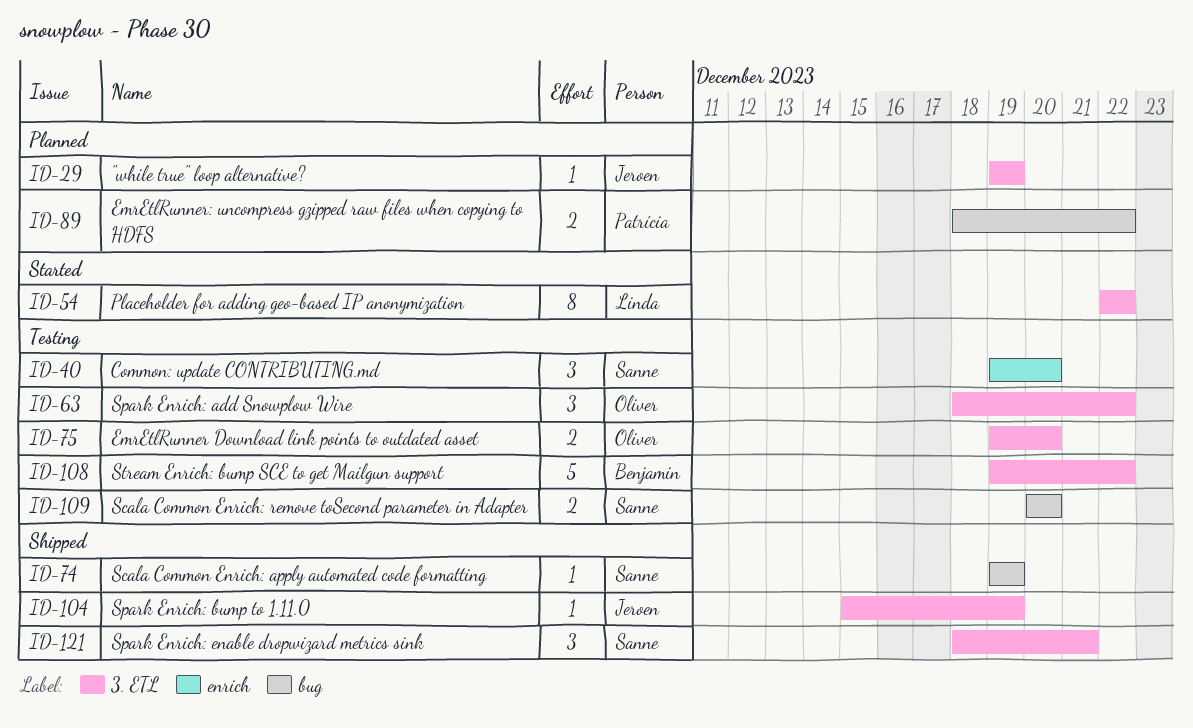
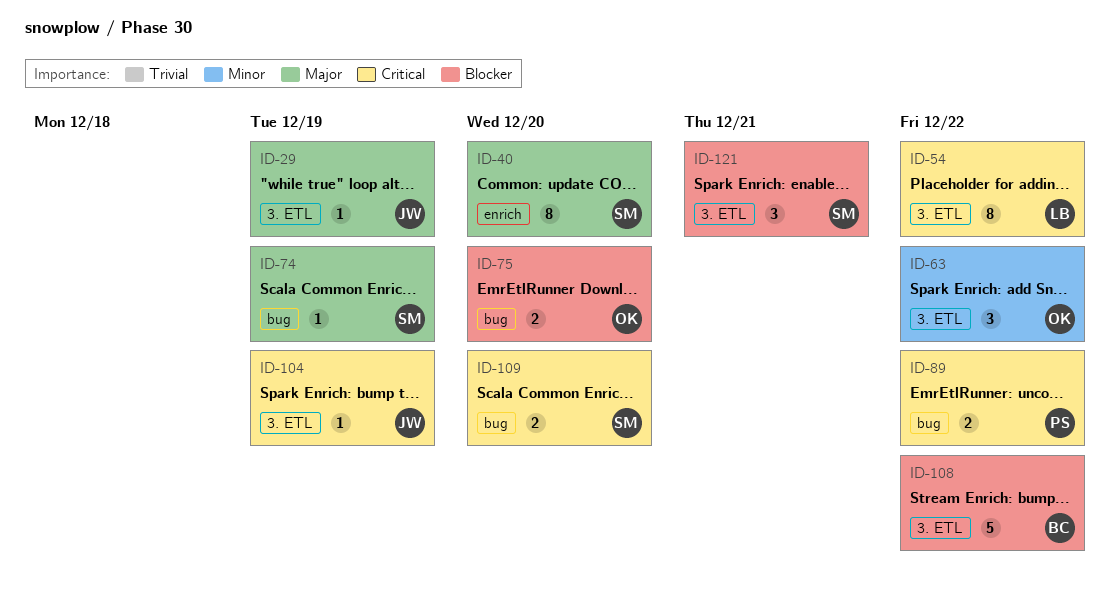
ID-40, estimate: 3 -> 8
ID-75, label: 3. ETL -> bug

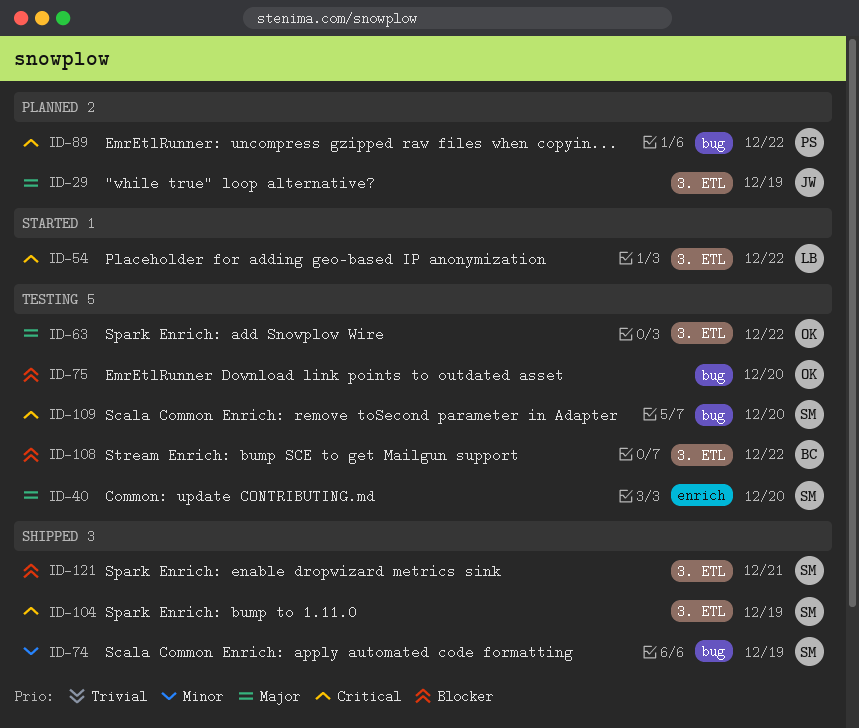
ID-63, priority: Minor -> Major
ID-74, priority: Major -> Minor
ID-104, owner: JW -> SM

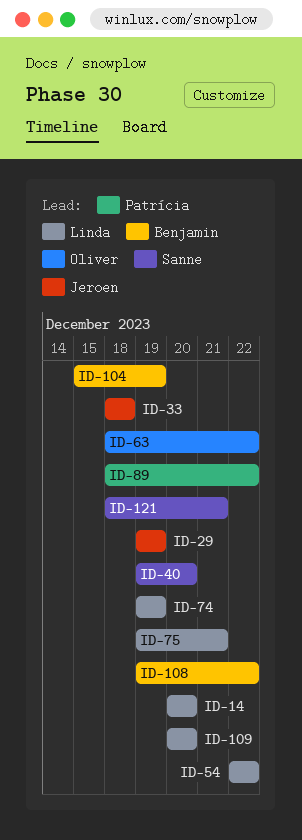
ID-14: none -> present
ID-33: none -> present
ID-74, owner: Sanne -> Linda
ID-75, owner: Oliver -> Linda
ID-75, due: Dec 20 -> Dec 21
ID-104, owner: Sanne -> Benjamin
ID-109, owner: Sanne -> Linda

